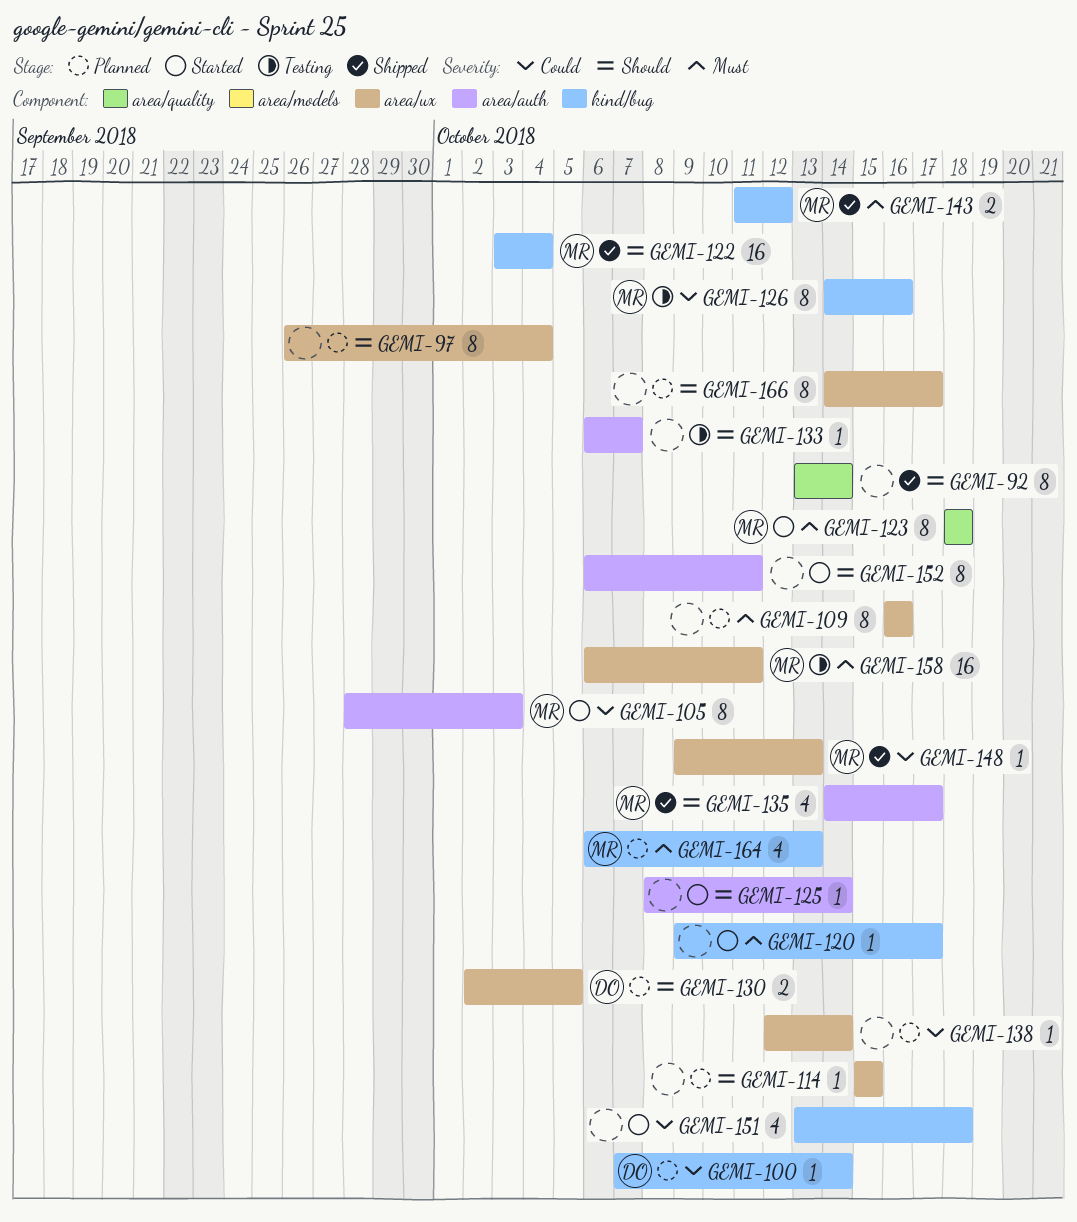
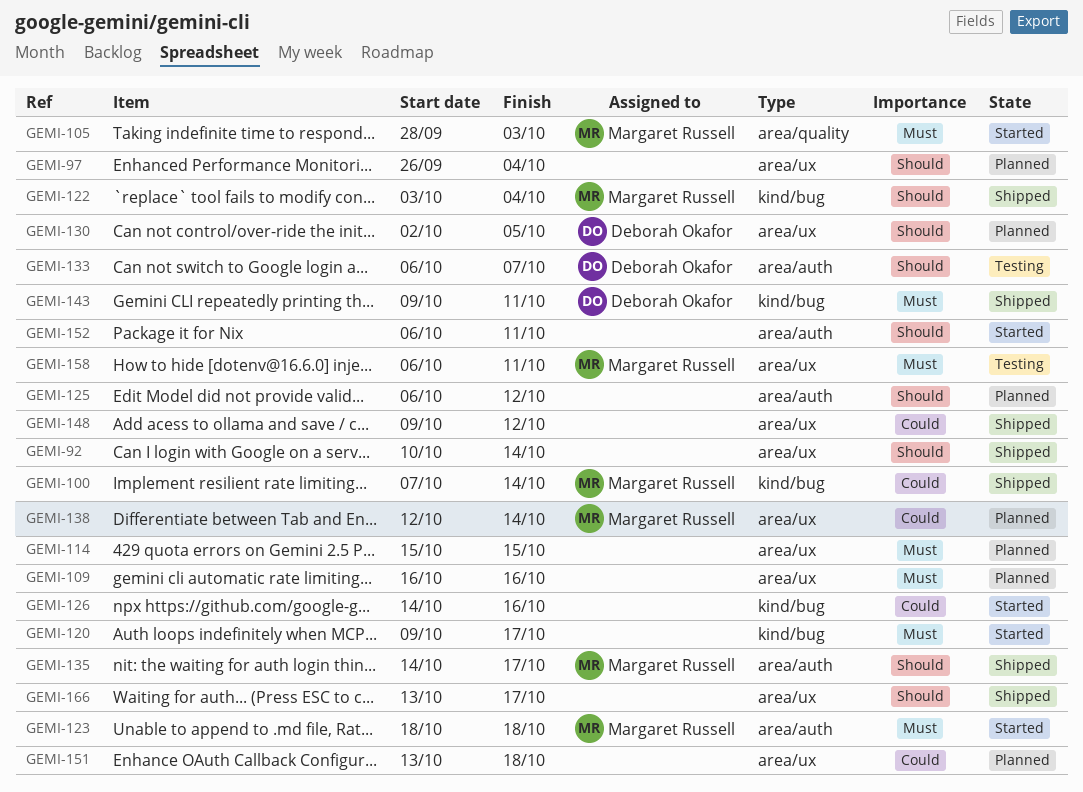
GEMI-92, label: area/quality -> area/ux
GEMI-92, start: Oct 13 -> Oct 10
GEMI-100, status: Planned -> Shipped
GEMI-100, owner: Deborah Okafor -> Margaret Russell
GEMI-105, priority: Could -> Must
GEMI-105, label: area/auth -> area/quality
GEMI-114, priority: Should -> Must
GEMI-123, label: area/quality -> area/auth
GEMI-125, status: Started -> Planned
GEMI-125, start: Oct 8 -> Oct 6
GEMI-125, due: Oct 14 -> Oct 12
GEMI-126, status: Testing -> Started
GEMI-126, owner: Margaret Russell -> none
GEMI-133, owner: none -> Deborah Okafor
GEMI-138, owner: none -> Margaret Russell
GEMI-143, owner: Margaret Russell -> Deborah Okafor
GEMI-143, start: Oct 11 -> Oct 9
GEMI-143, due: Oct 12 -> Oct 11
GEMI-148, owner: Margaret Russell -> none
GEMI-148, due: Oct 13 -> Oct 12
GEMI-151, status: Started -> Planned
GEMI-151, label: kind/bug -> area/ux
GEMI-164: present -> none
GEMI-166, status: Planned -> Shipped
GEMI-166, start: Oct 14 -> Oct 13

